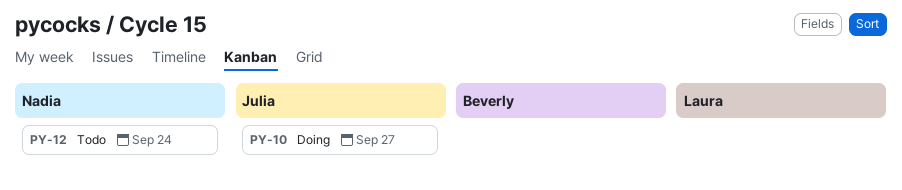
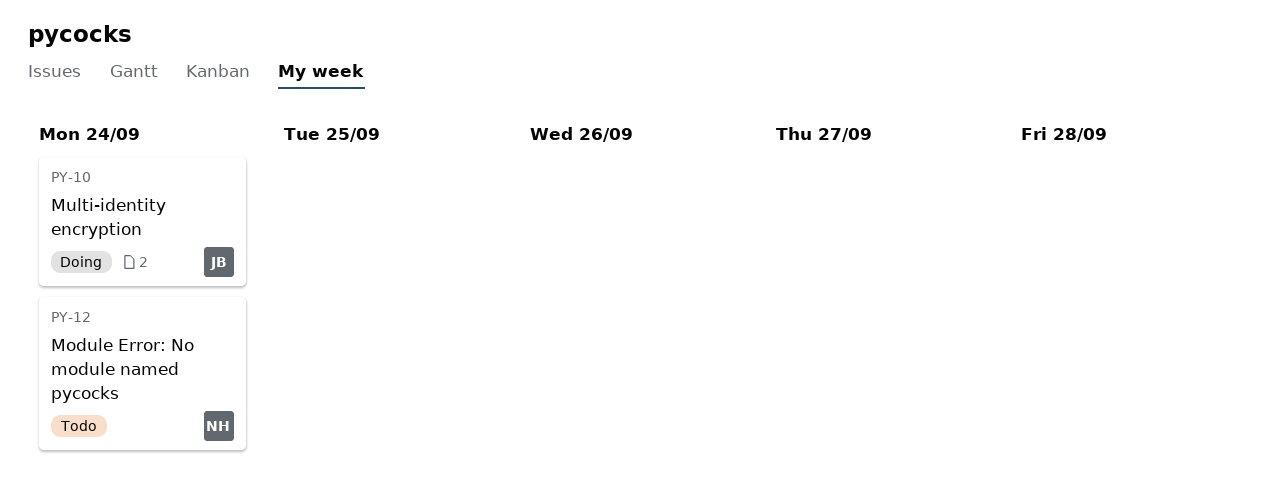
PY-10, due: Sep 27 -> Sep 24

